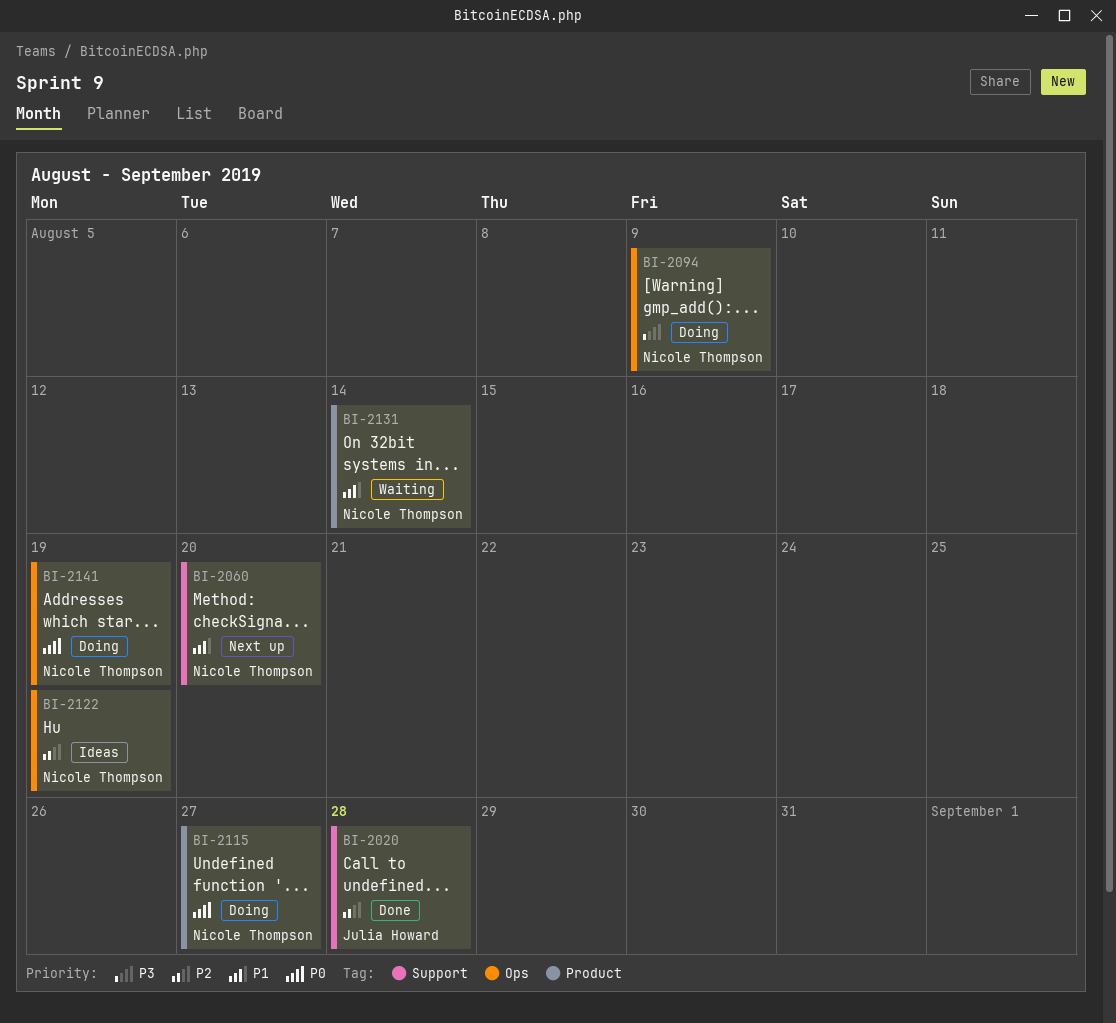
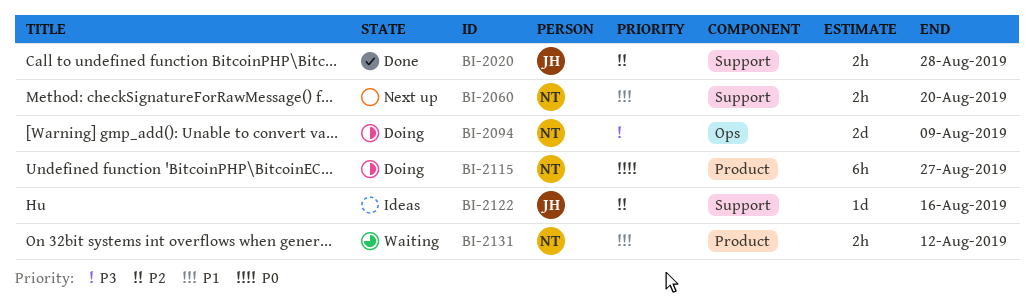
BI-2122, owner: Nicole Thompson -> Julia Howard
BI-2122, label: Ops -> Support
BI-2122, due: Aug 19 -> Aug 16
BI-2131, due: Aug 14 -> Aug 12
BI-2141: present -> none

